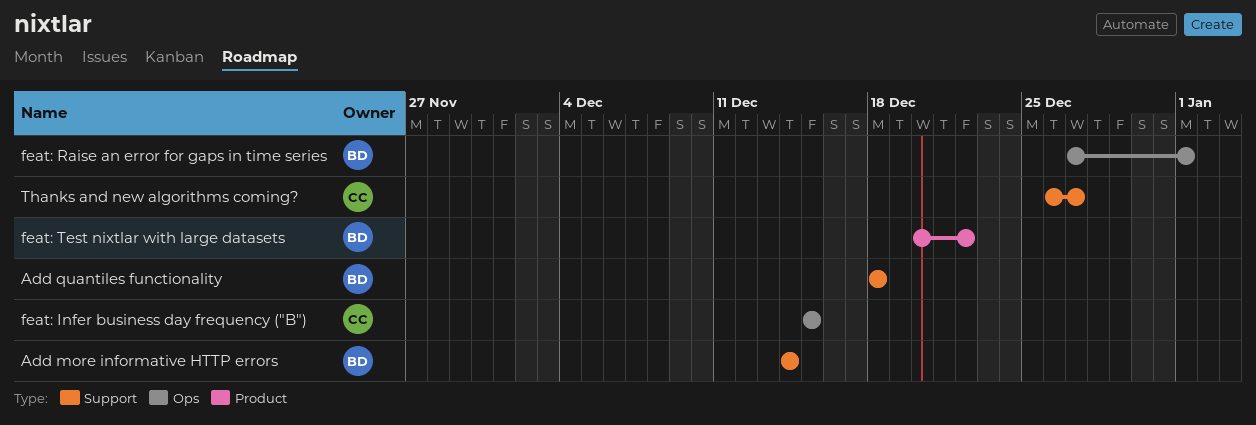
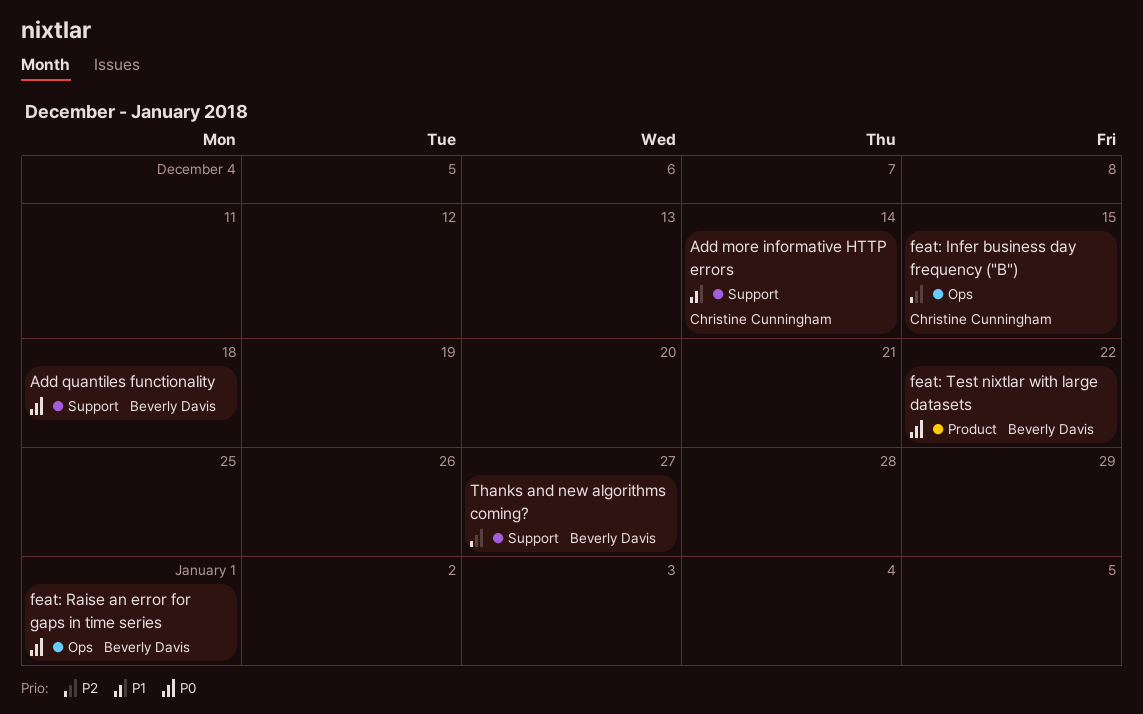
Add more informative HTTP errors, owner: Beverly Davis -> Christine Cunningham
Thanks and new algorithms coming?, owner: Christine Cunningham -> Beverly Davis

